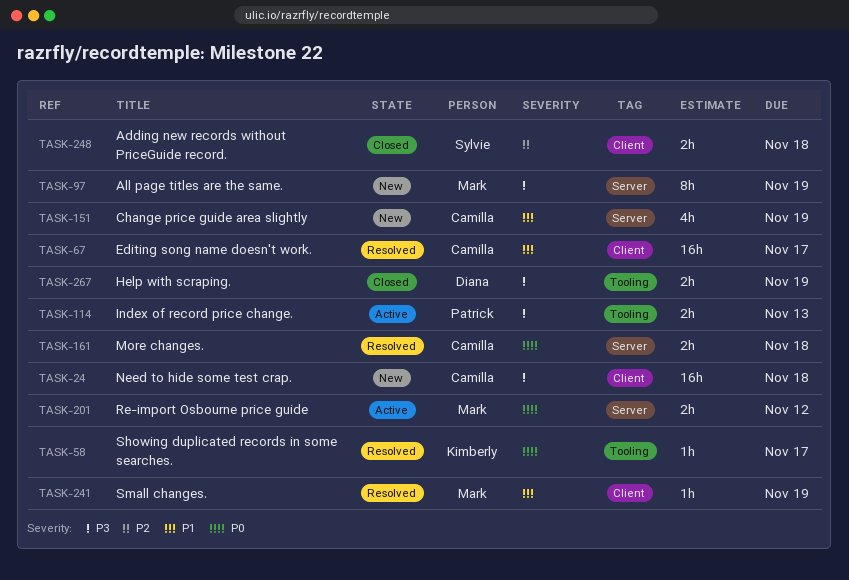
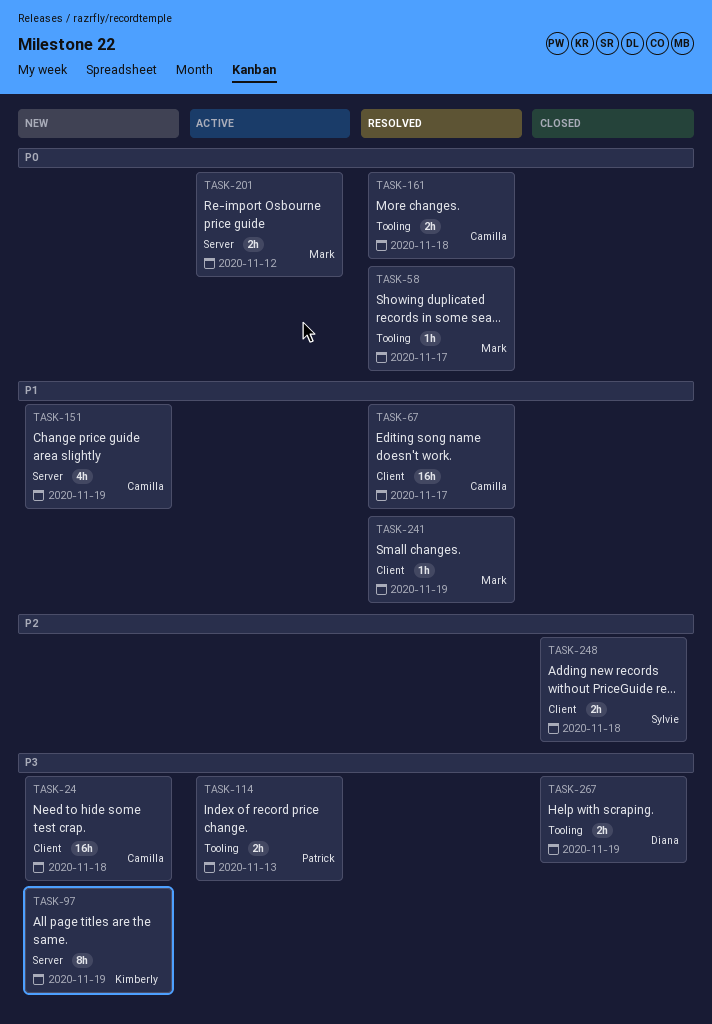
TASK-58, owner: Kimberly -> Mark
TASK-97, owner: Mark -> Kimberly
TASK-161, label: Server -> Tooling

